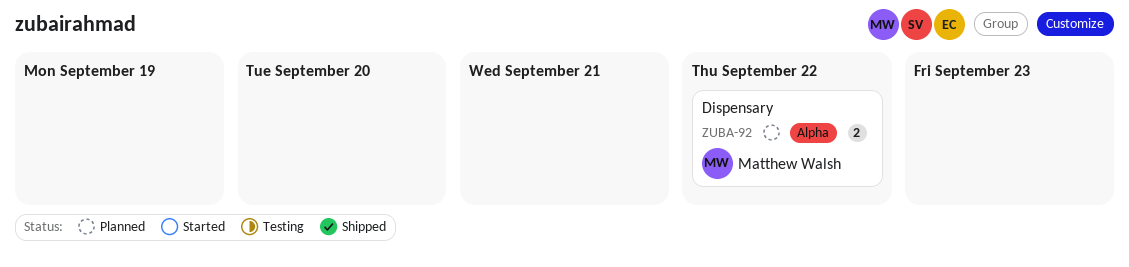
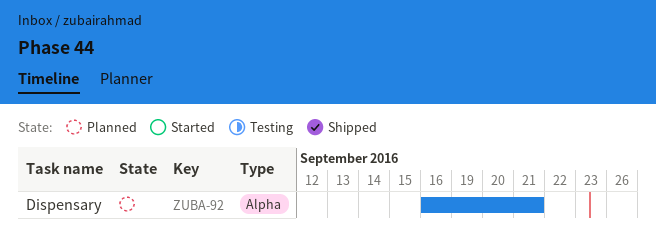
ZUBA-92, due: Sep 22 -> Sep 21

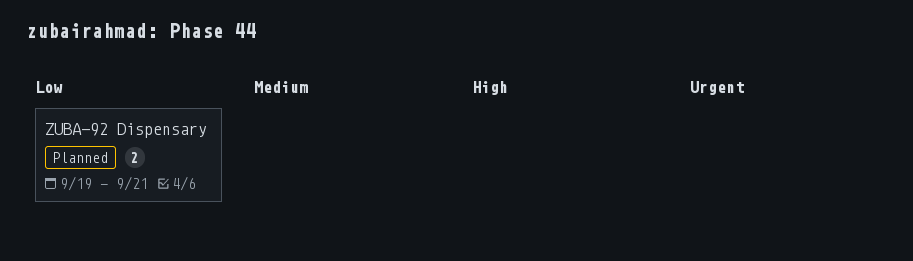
ZUBA-92, start: Sep 16 -> Sep 19

